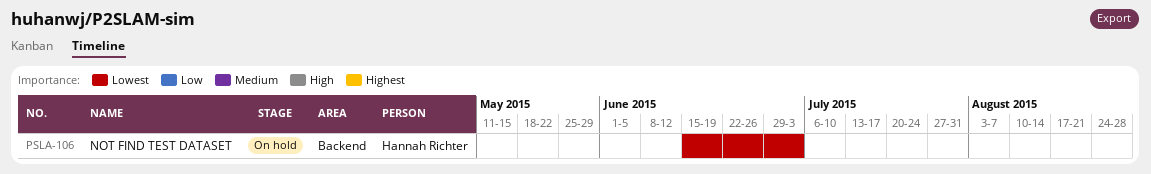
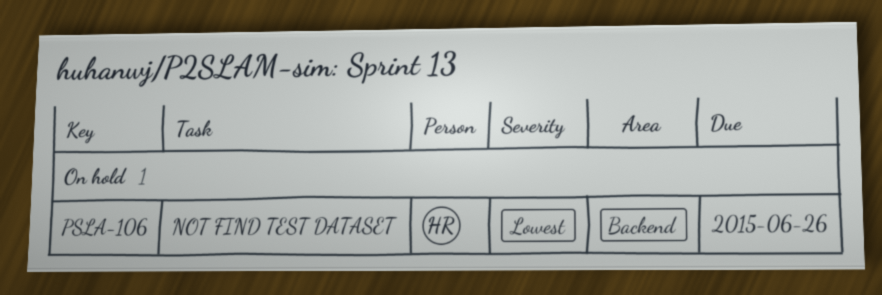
PSLA-106, due: Jul 3 -> Jun 26

